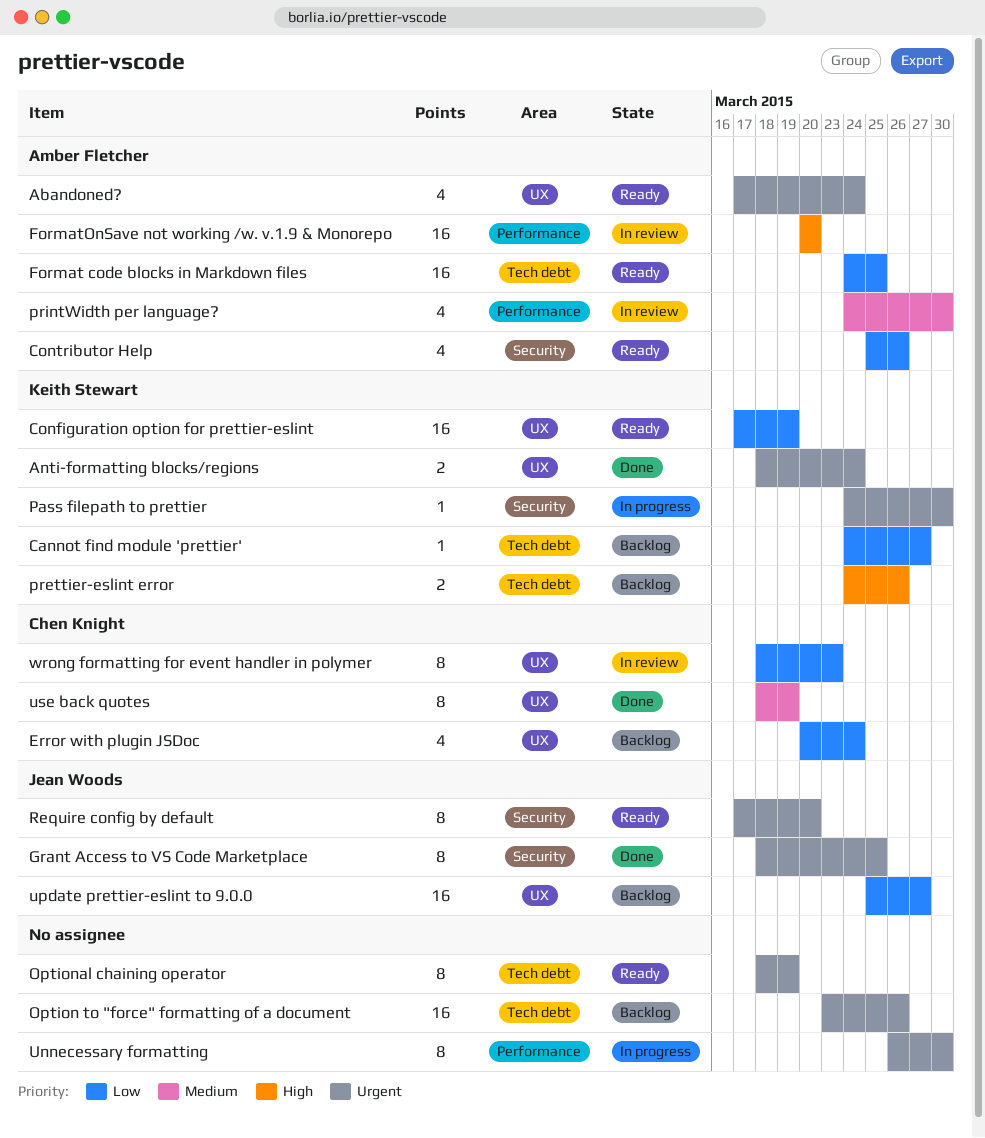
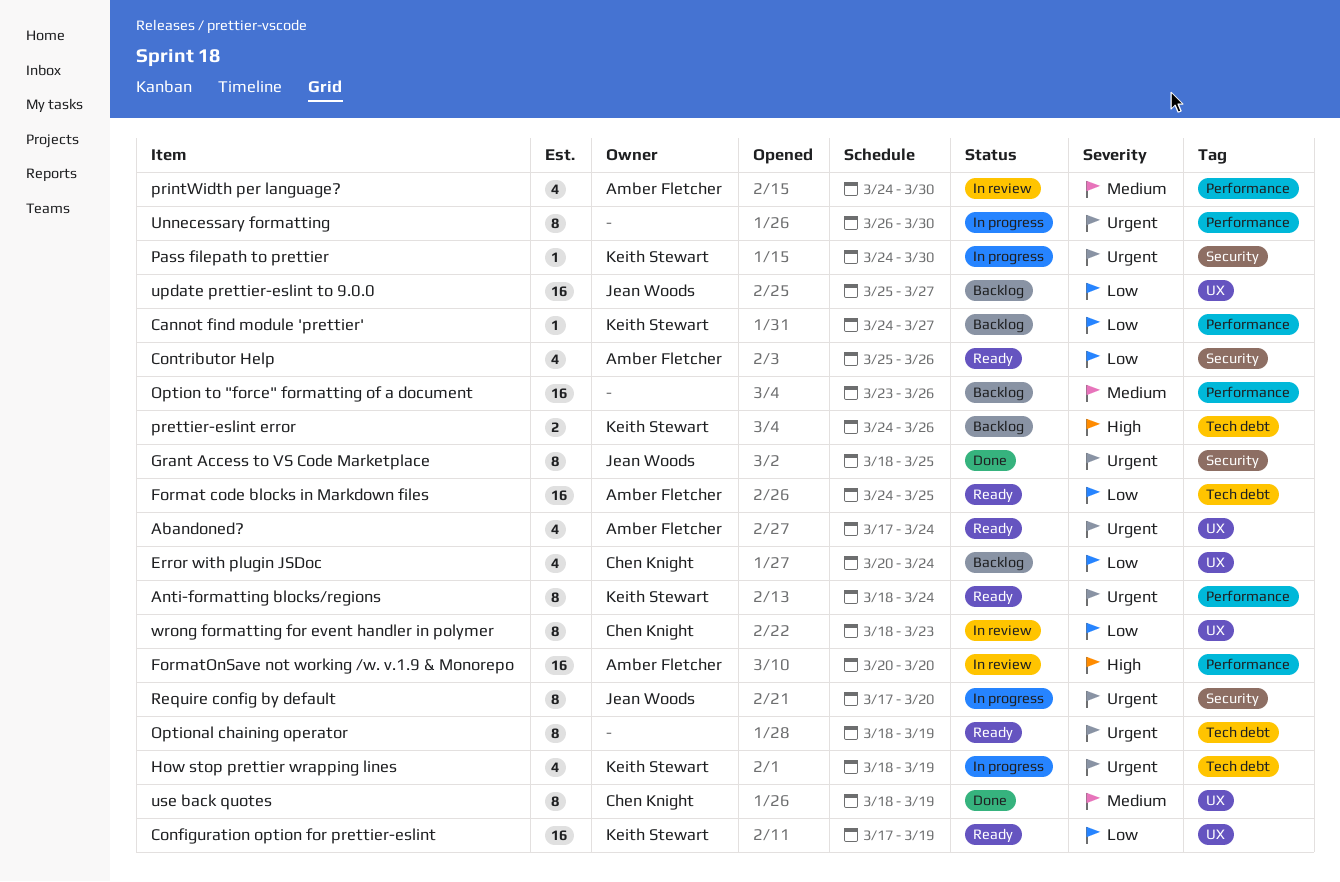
Anti-formatting blocks/regions, status: Done -> Ready
Anti-formatting blocks/regions, label: UX -> Performance
Anti-formatting blocks/regions, estimate: 2 -> 8
Cannot find module 'prettier', label: Tech debt -> Performance
How stop prettier wrapping lines: none -> present
Option to "force" formatting of a document, priority: Urgent -> Medium
Option to "force" formatting of a document, label: Tech debt -> Performance
Require config by default, status: Ready -> In progress

